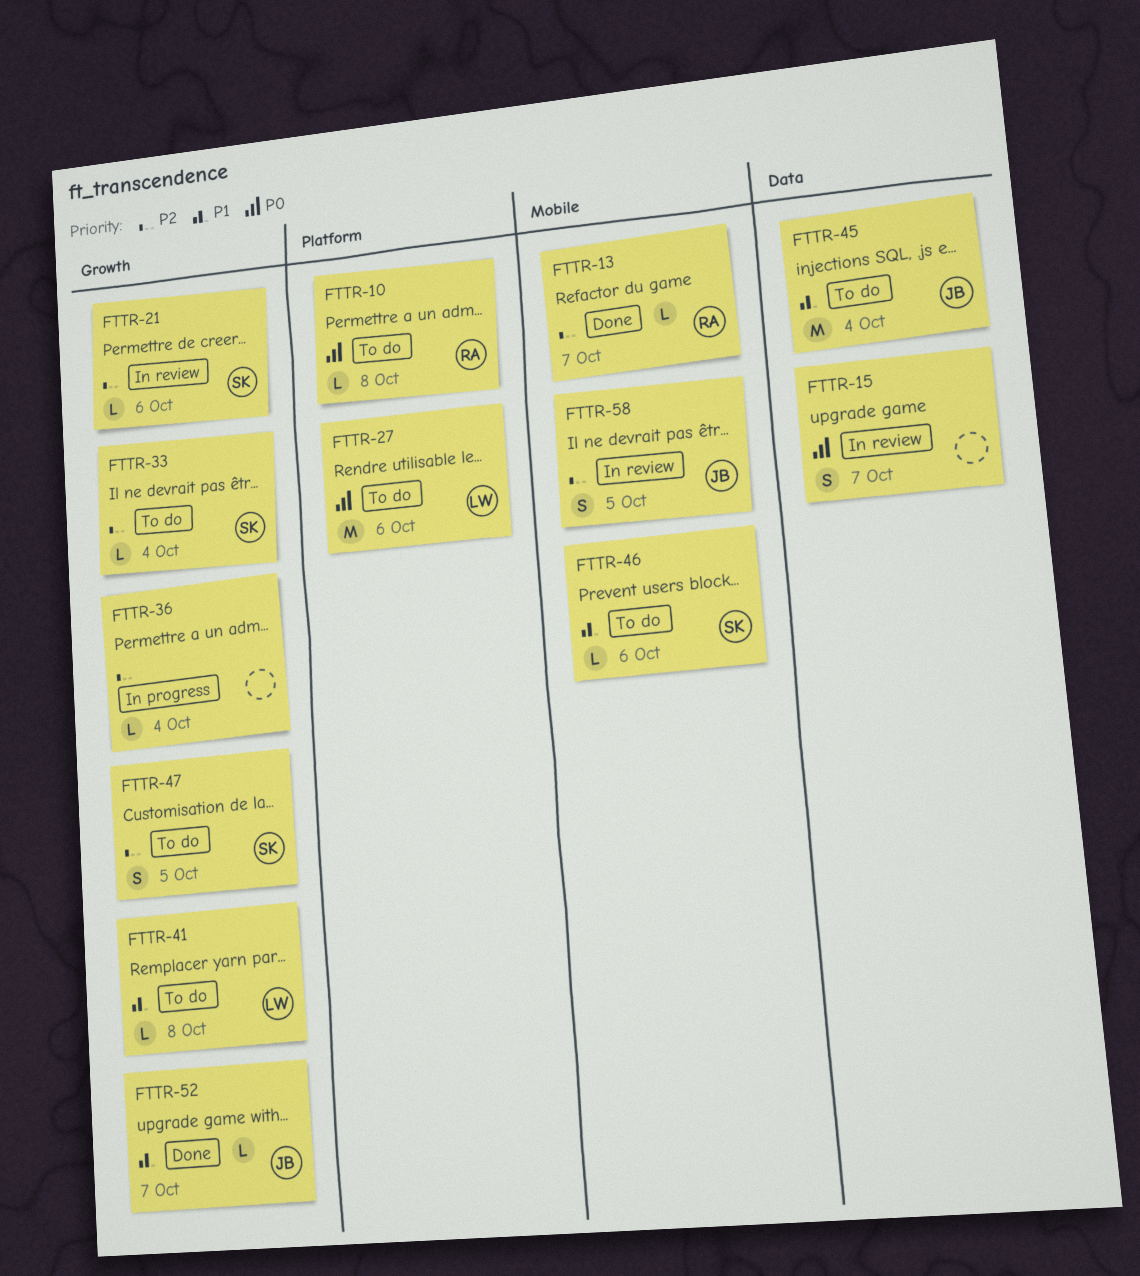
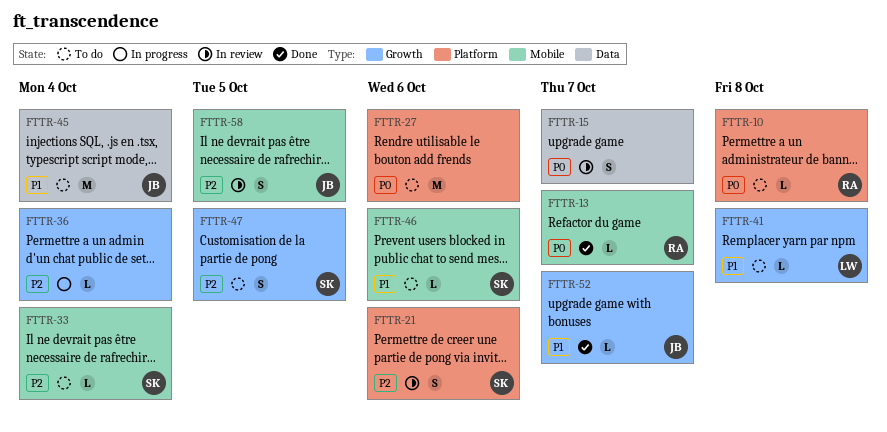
FTTR-13, priority: P2 -> P0
FTTR-21, label: Growth -> Platform
FTTR-21, estimate: L -> S
FTTR-27, owner: LW -> none
FTTR-33, label: Growth -> Mobile

